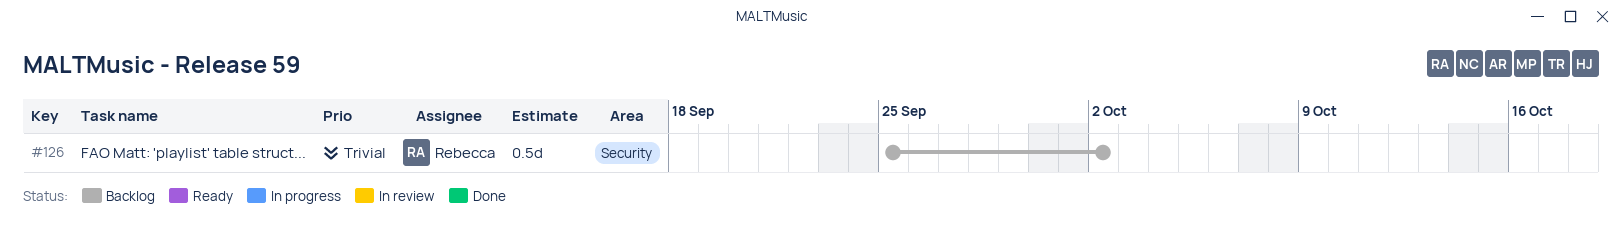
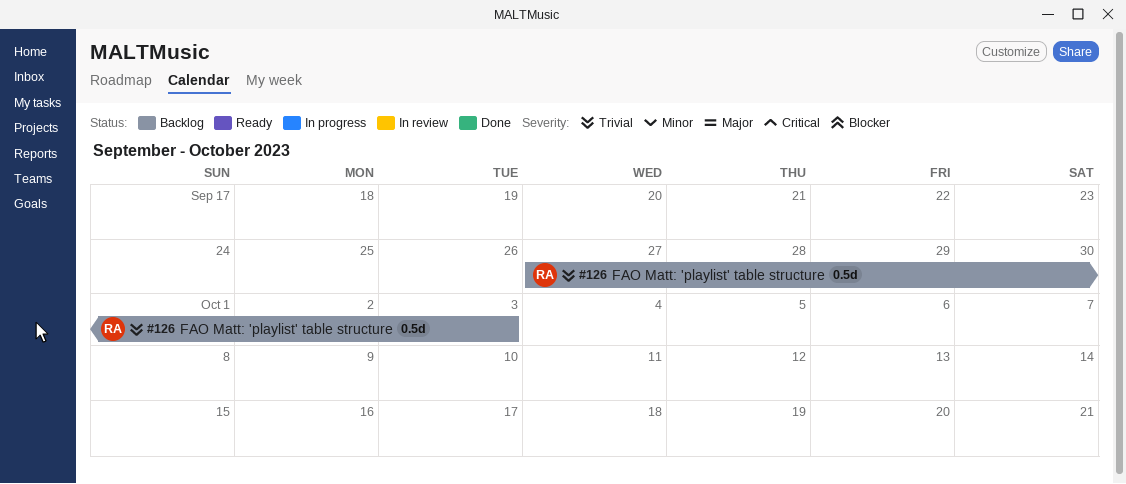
#126, start: Sep 25 -> Sep 27
#126, due: Oct 2 -> Oct 3

